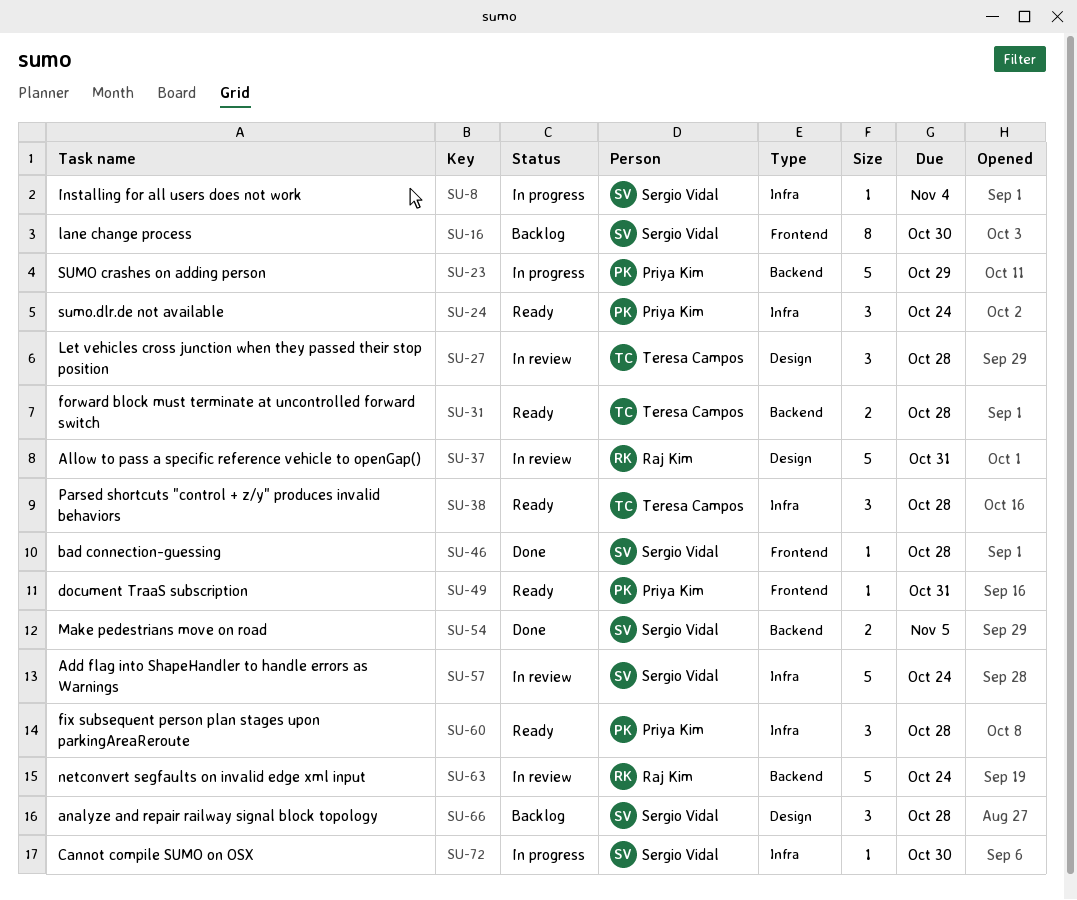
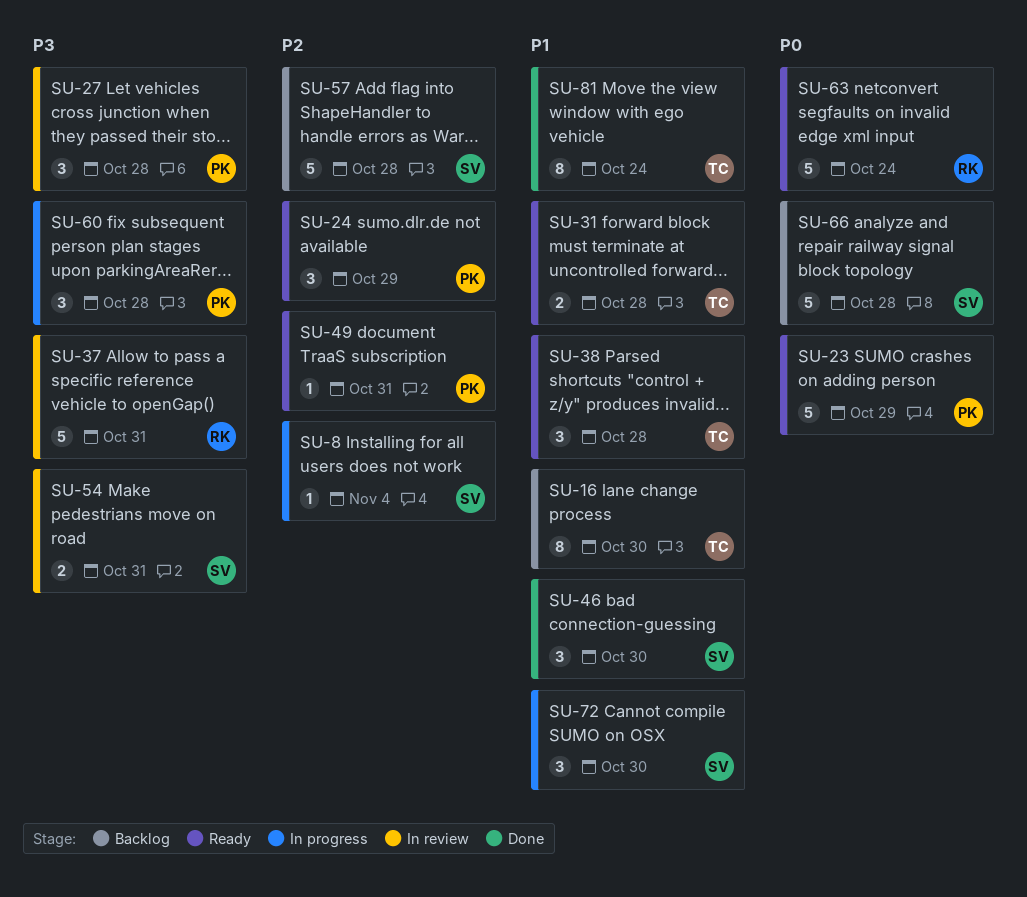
SU-16, owner: Sergio Vidal -> Teresa Campos
SU-23, status: In progress -> Ready
SU-24, due: Oct 24 -> Oct 29
SU-27, owner: Teresa Campos -> Priya Kim
SU-46, estimate: 1 -> 3
SU-46, due: Oct 28 -> Oct 30
SU-54, status: Done -> In review
SU-54, due: Nov 5 -> Oct 31
SU-57, status: In review -> Backlog
SU-57, due: Oct 24 -> Oct 28
SU-60, status: Ready -> In progress
SU-63, status: In review -> Ready
SU-66, estimate: 3 -> 5
SU-72, estimate: 1 -> 3
SU-81: none -> present

